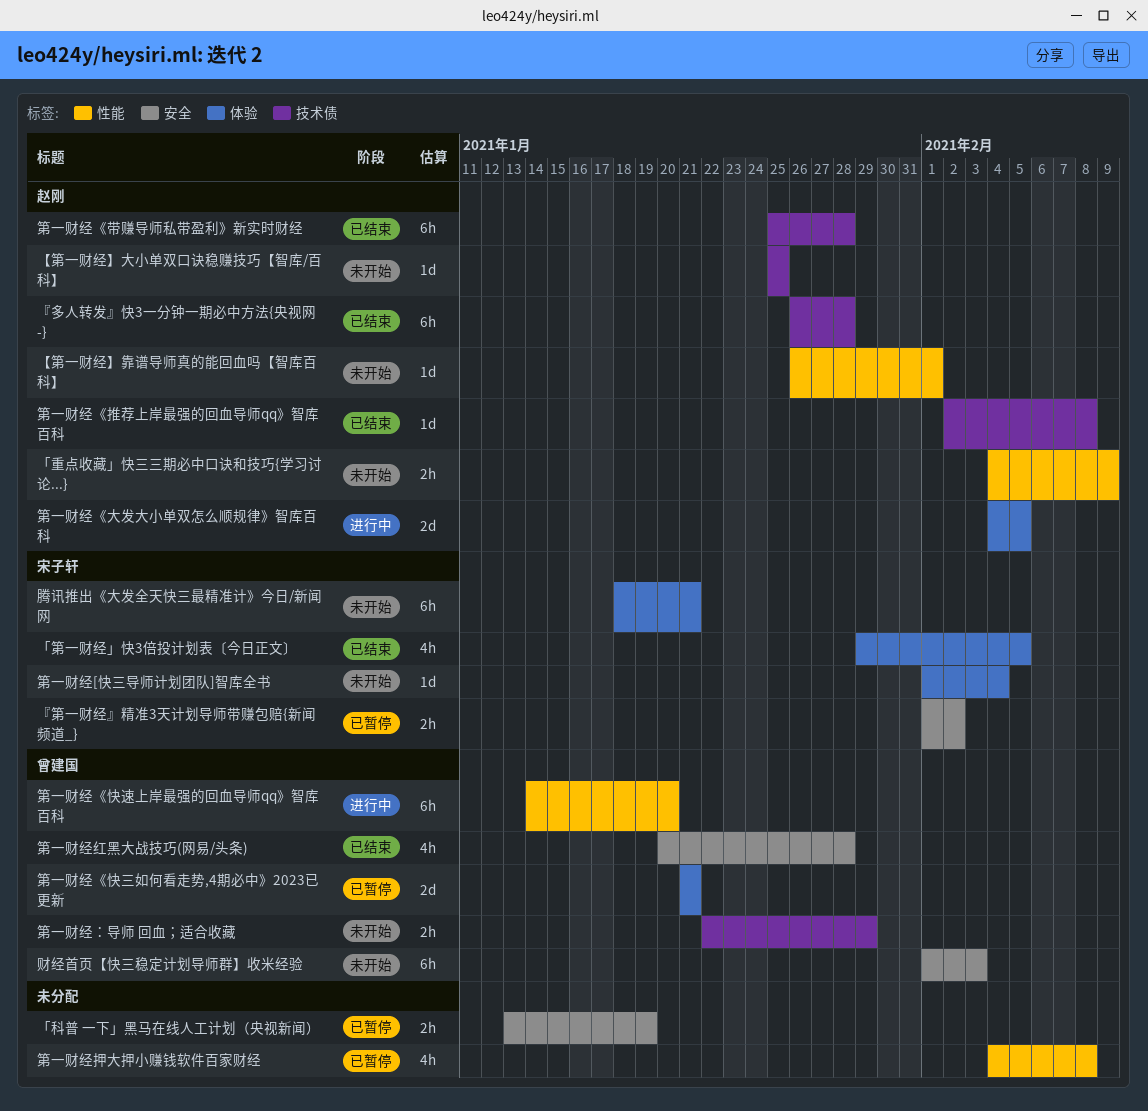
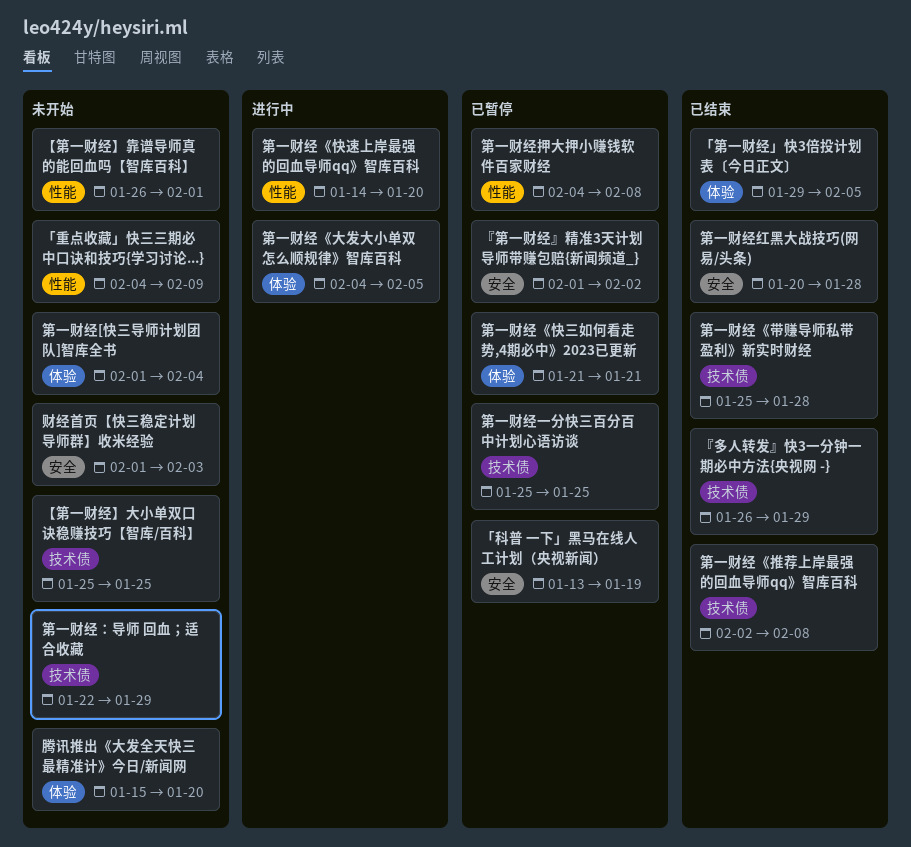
『多人转发』快3一分钟一期必中方法{央视网 -}, due: Jan 28 -> Jan 29
第一财经一分快三百分百中计划心语访谈: none -> present
腾讯推出《大发全天快三最精准计》今日/新闻网, start: Jan 18 -> Jan 15
腾讯推出《大发全天快三最精准计》今日/新闻网, due: Jan 21 -> Jan 20

